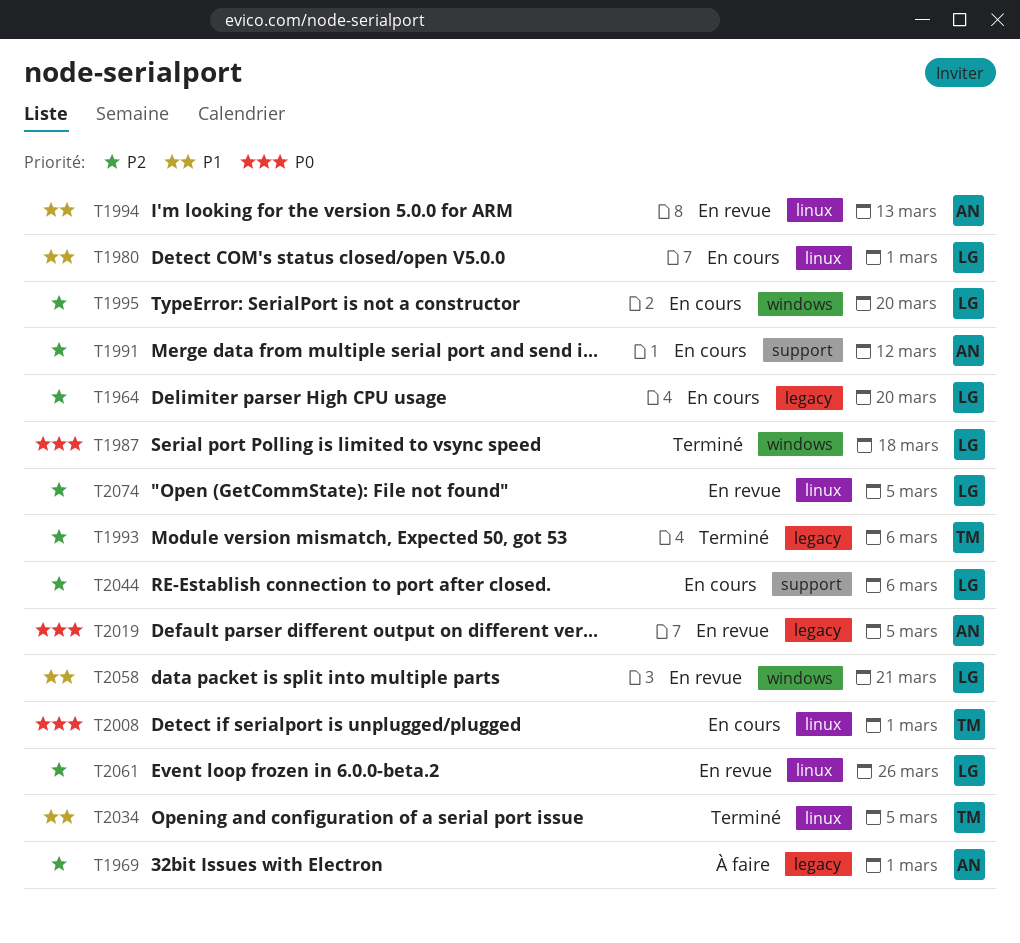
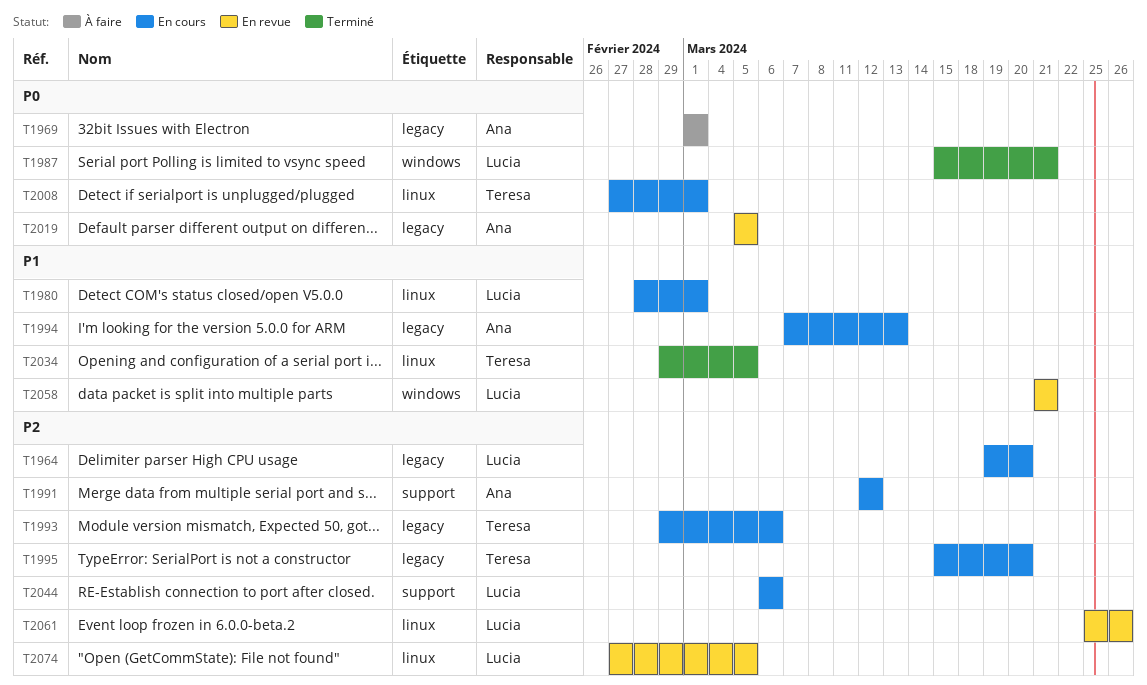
T1969, priority: P2 -> P0
T1987, due: Mar 18 -> Mar 21
T1993, status: Terminé -> En cours
T1994, status: En revue -> En cours
T1994, label: linux -> legacy
T1995, owner: Lucia -> Teresa
T1995, label: windows -> legacy

